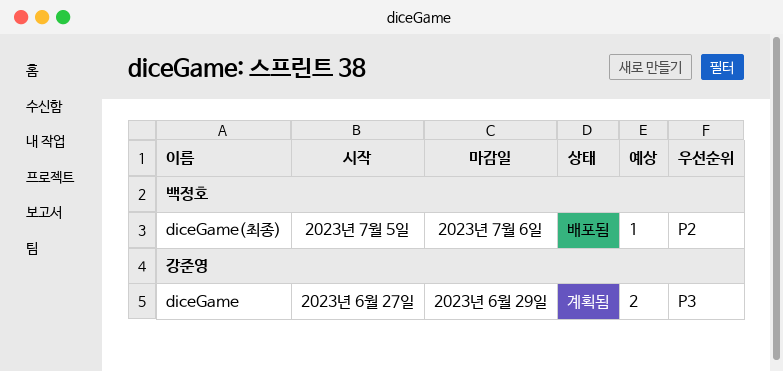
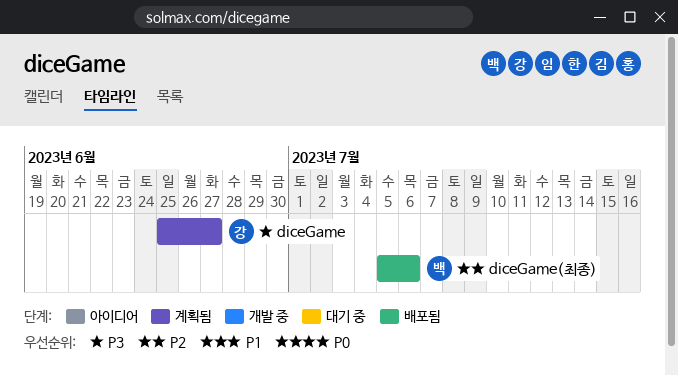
diceGame, start: Jun 27 -> Jun 25
diceGame, due: Jun 29 -> Jun 27

